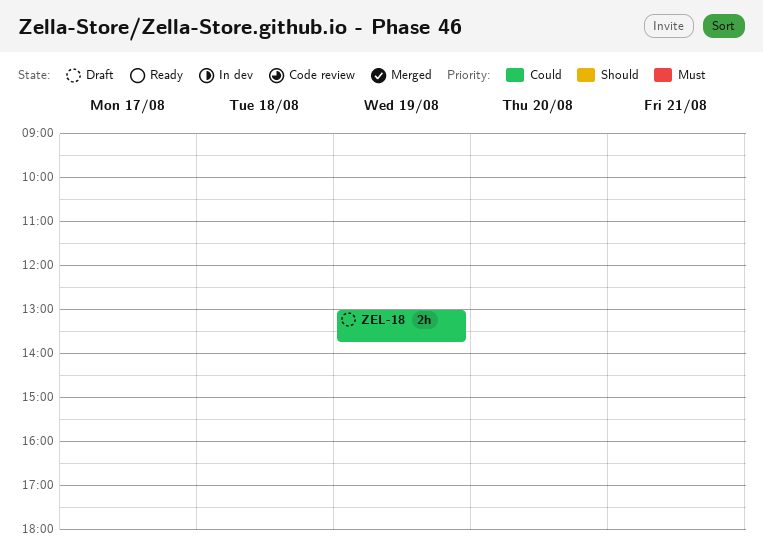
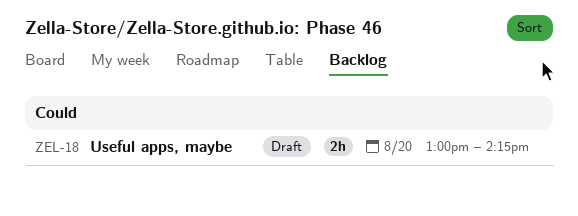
ZEL-18, day: Aug 19 -> Aug 20
ZEL-18, ends: 13:45 -> 14:15

